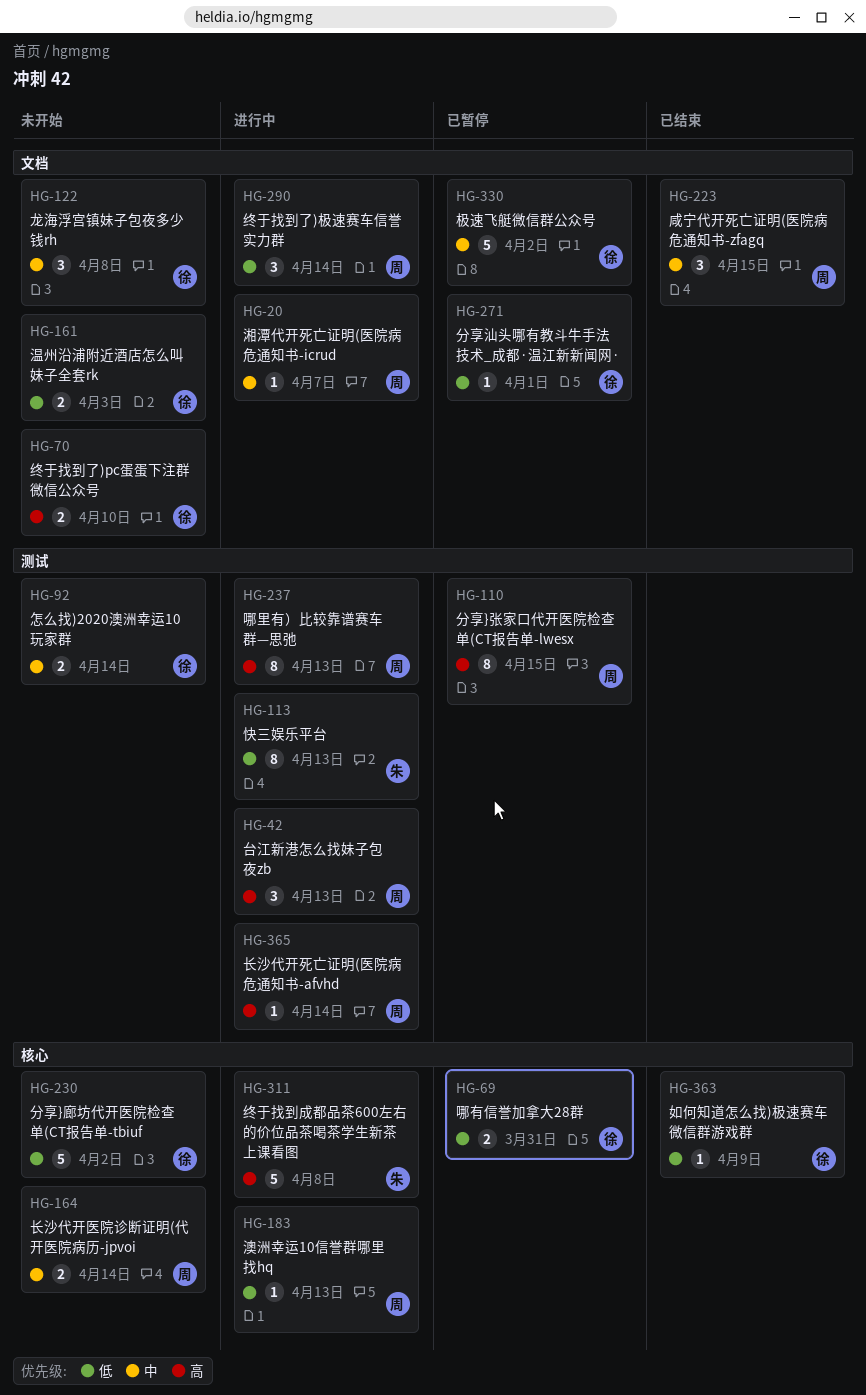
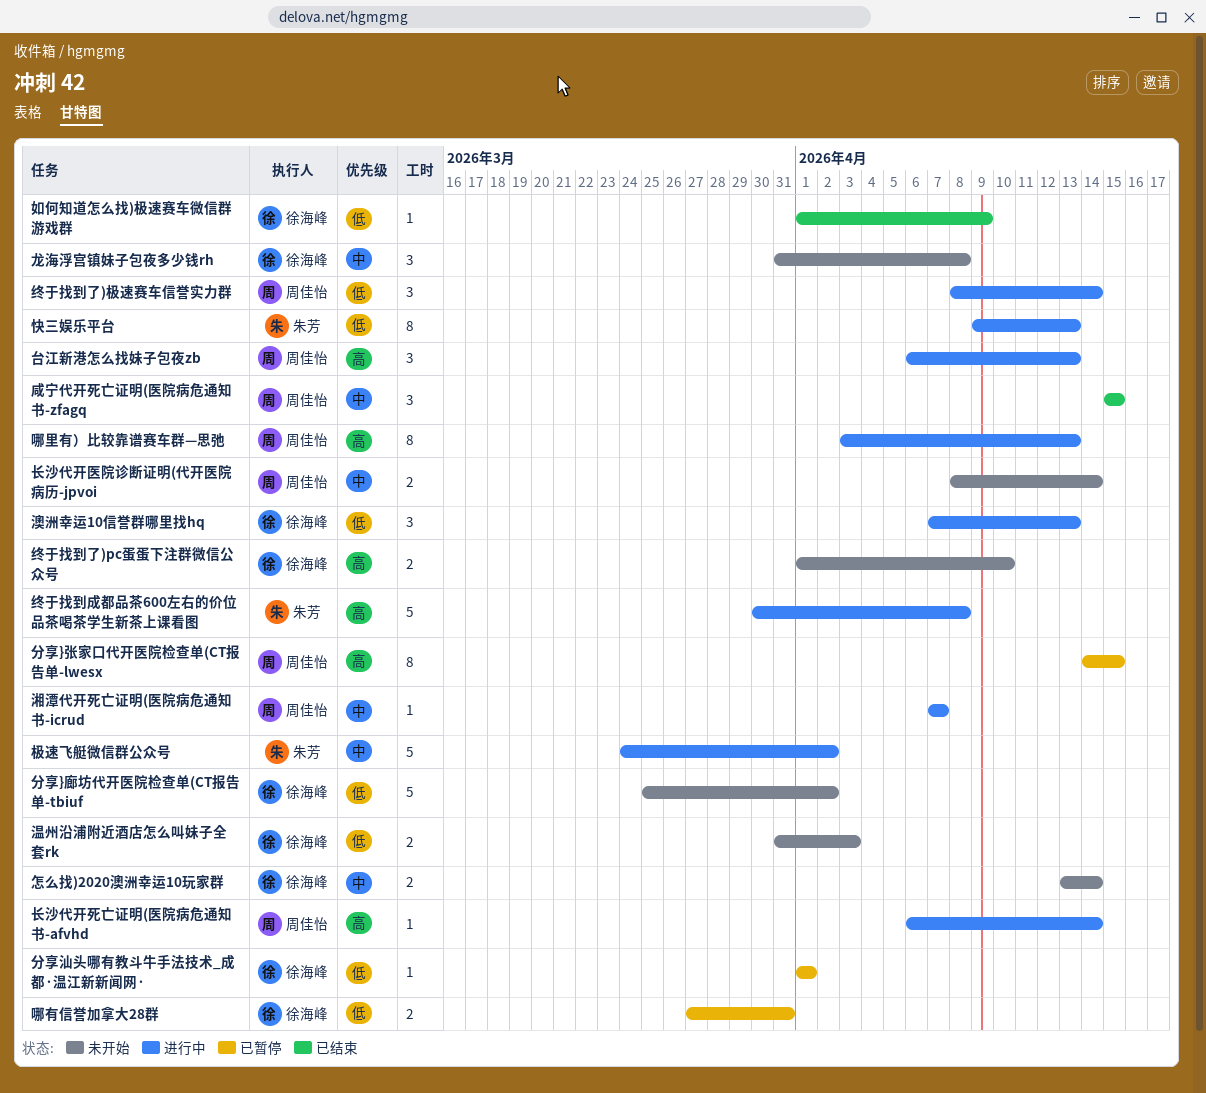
极速飞艇微信群公众号, status: 已暂停 -> 进行中
极速飞艇微信群公众号, owner: 徐海峰 -> 朱芳
澳洲幸运10信誉群哪里找hq, owner: 周佳怡 -> 徐海峰
澳洲幸运10信誉群哪里找hq, estimate: 1 -> 3

